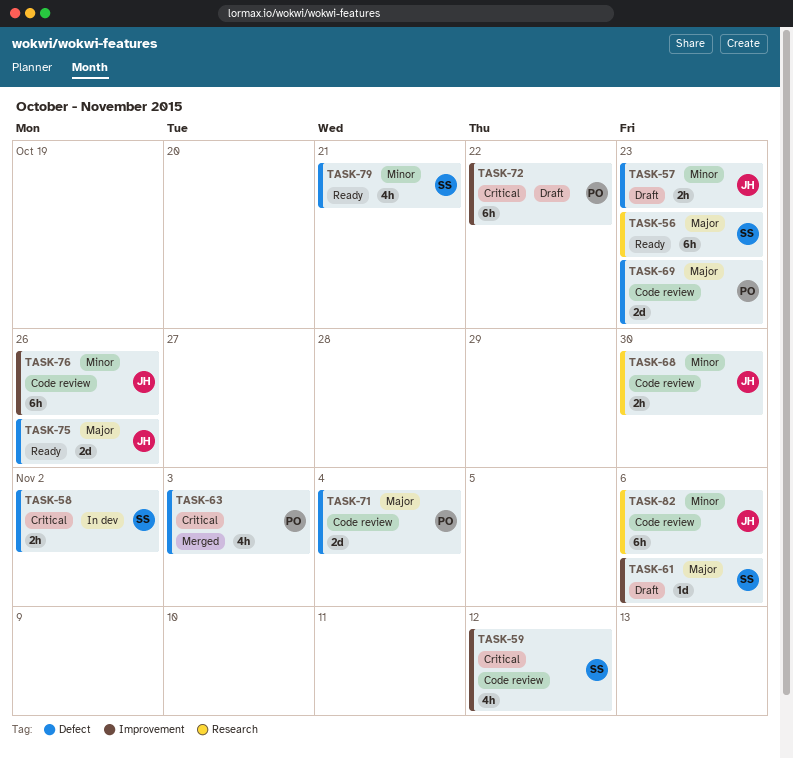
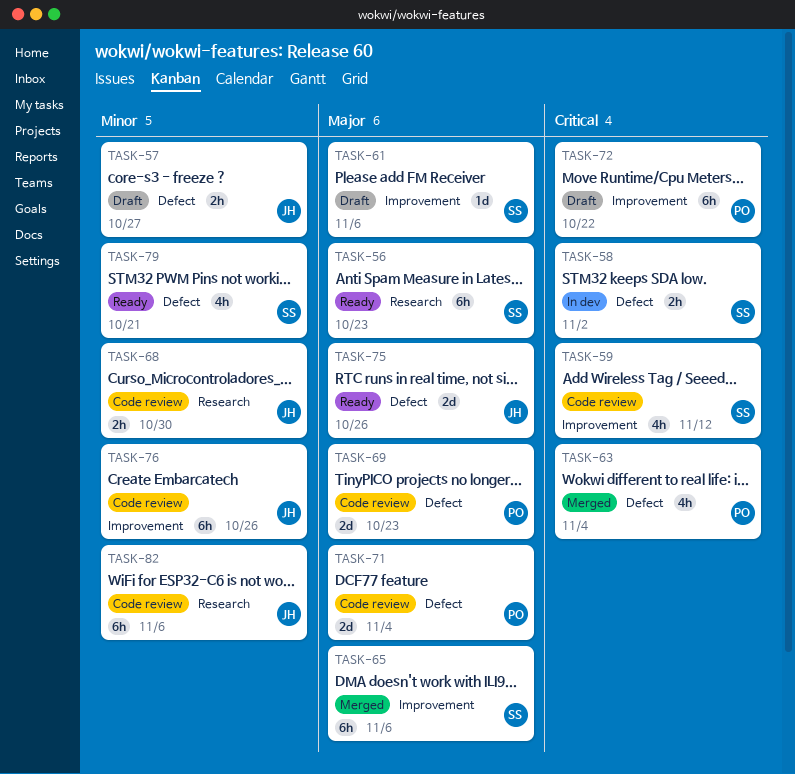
TASK-57, due: Oct 23 -> Oct 27
TASK-63, due: Nov 3 -> Nov 4
TASK-65: none -> present

